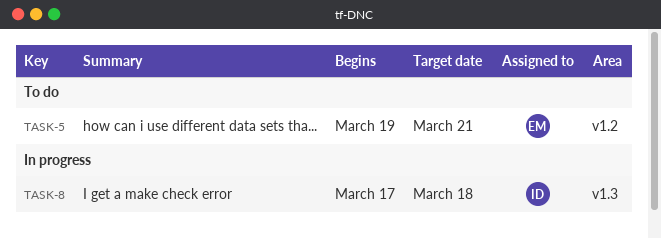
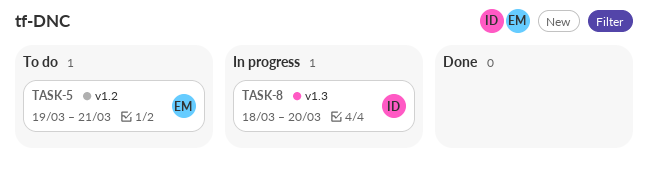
TASK-8, start: Mar 17 -> Mar 18
TASK-8, due: Mar 18 -> Mar 20

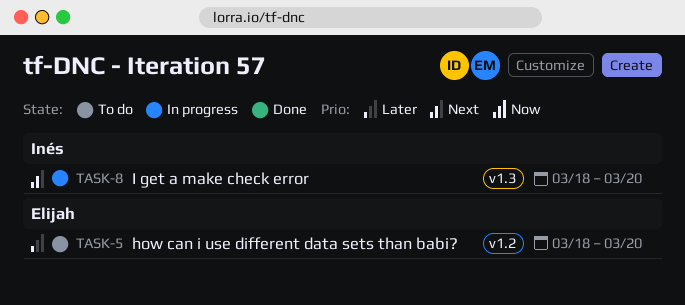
TASK-5, start: Mar 19 -> Mar 18
TASK-5, due: Mar 21 -> Mar 20

